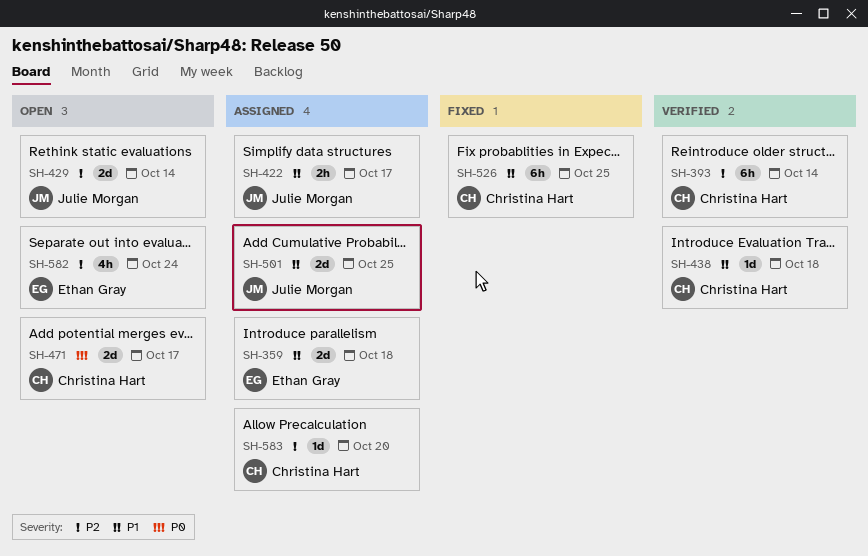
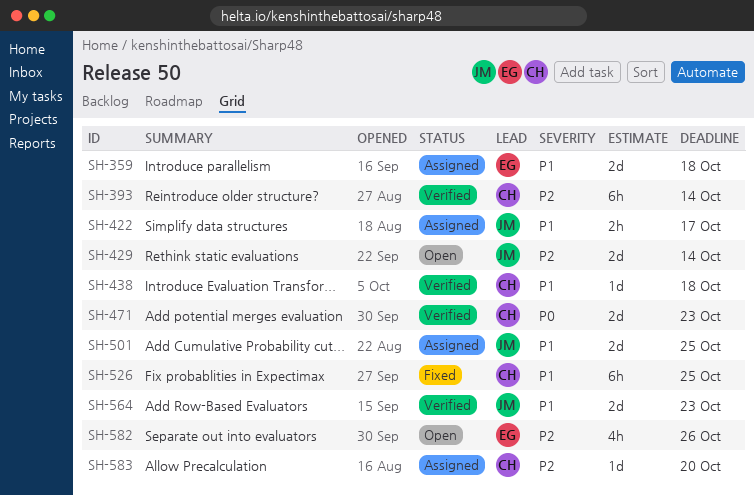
SH-471, status: Open -> Verified
SH-471, due: Oct 17 -> Oct 23
SH-564: none -> present
SH-582, due: Oct 24 -> Oct 26

